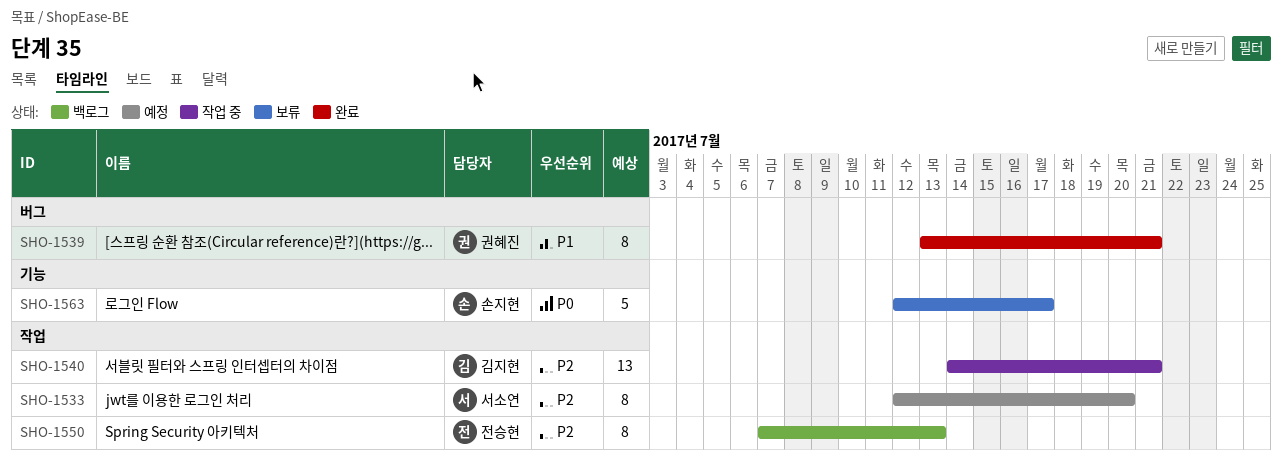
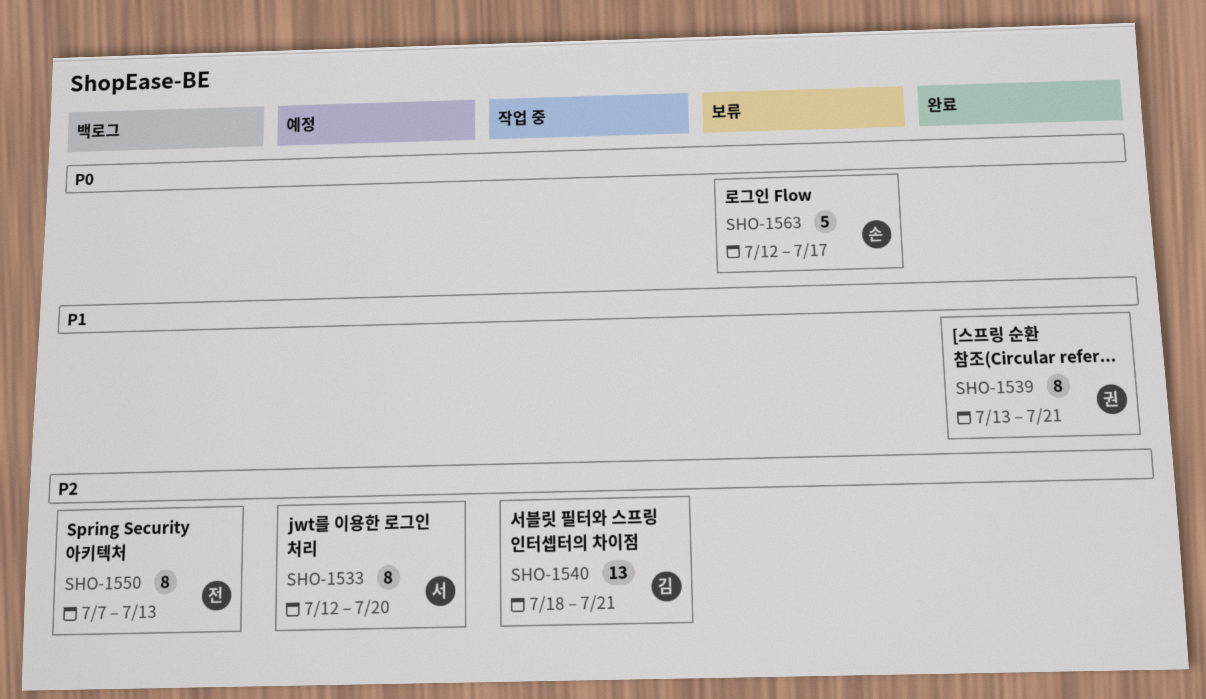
SHO-1540, start: Jul 14 -> Jul 18

